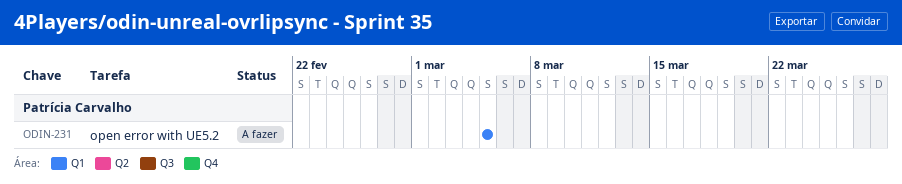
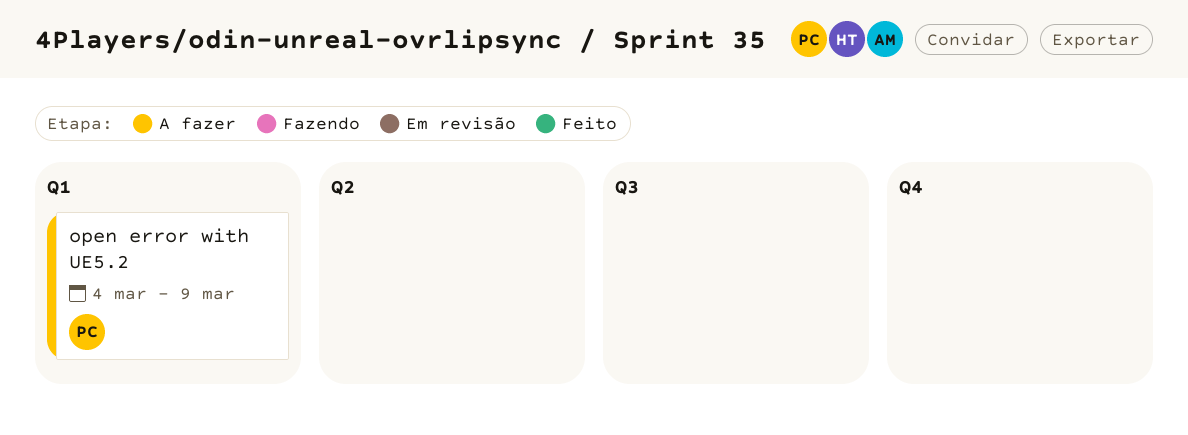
open error with UE5.2, start: Mar 5 -> Mar 4
open error with UE5.2, due: Mar 5 -> Mar 9

